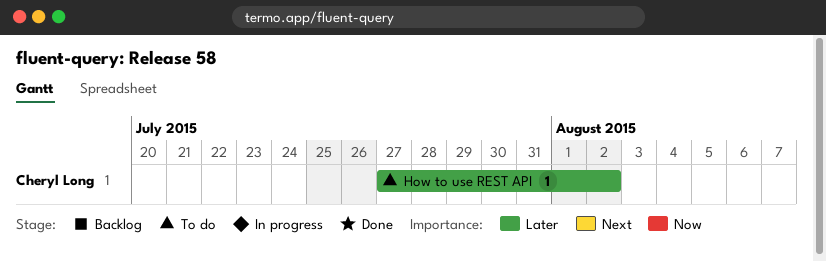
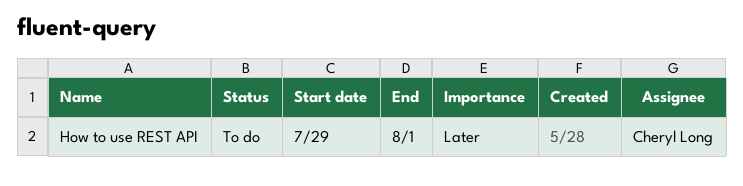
How to use REST API, start: Jul 27 -> Jul 29
How to use REST API, due: Aug 2 -> Aug 1

